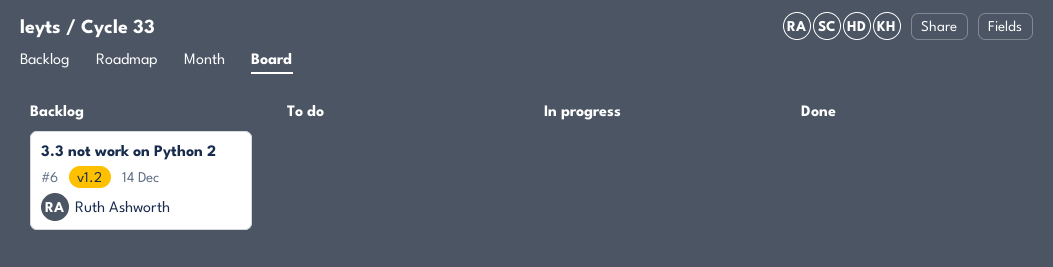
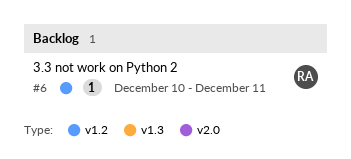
#6, due: Dec 14 -> Dec 11

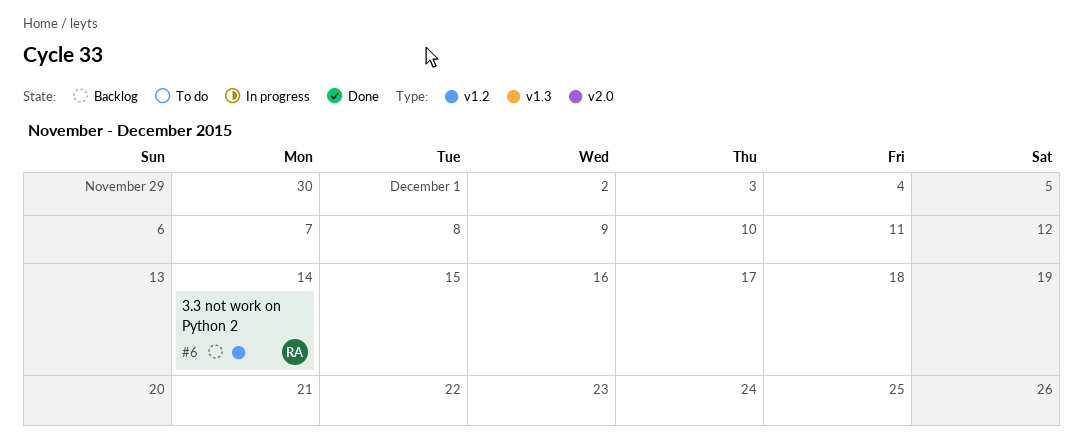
#6, due: Dec 11 -> Dec 14

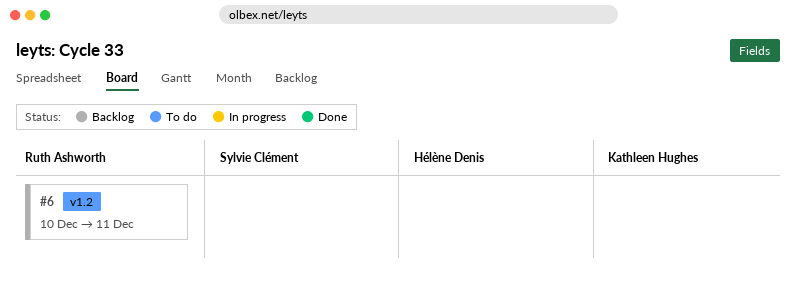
#6, due: Dec 14 -> Dec 11

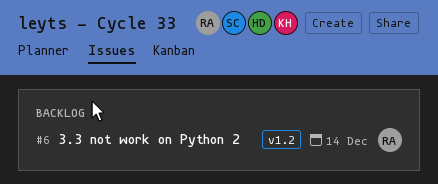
#6, due: Dec 11 -> Dec 14

